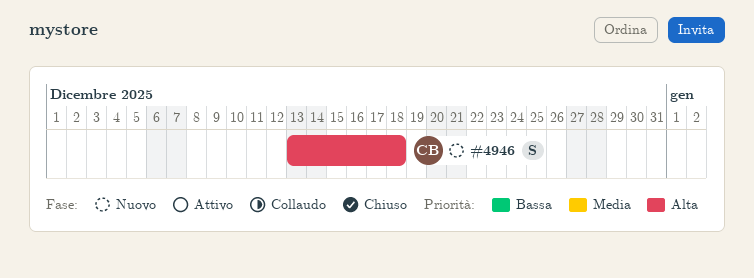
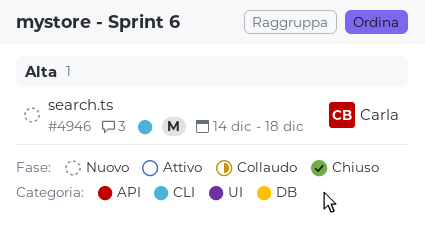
#4946, estimate: S -> M
#4946, start: Dec 13 -> Dec 14

